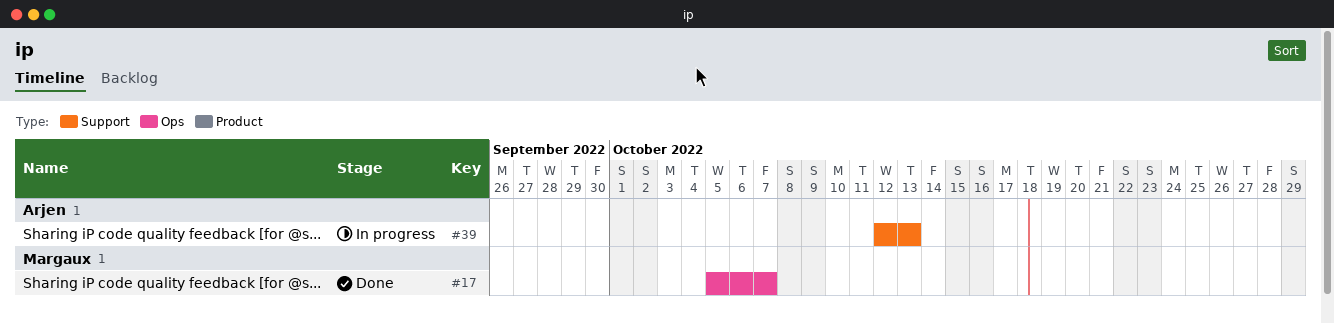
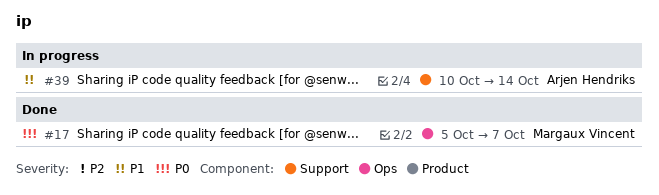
#39, start: Oct 12 -> Oct 10
#39, due: Oct 13 -> Oct 14

